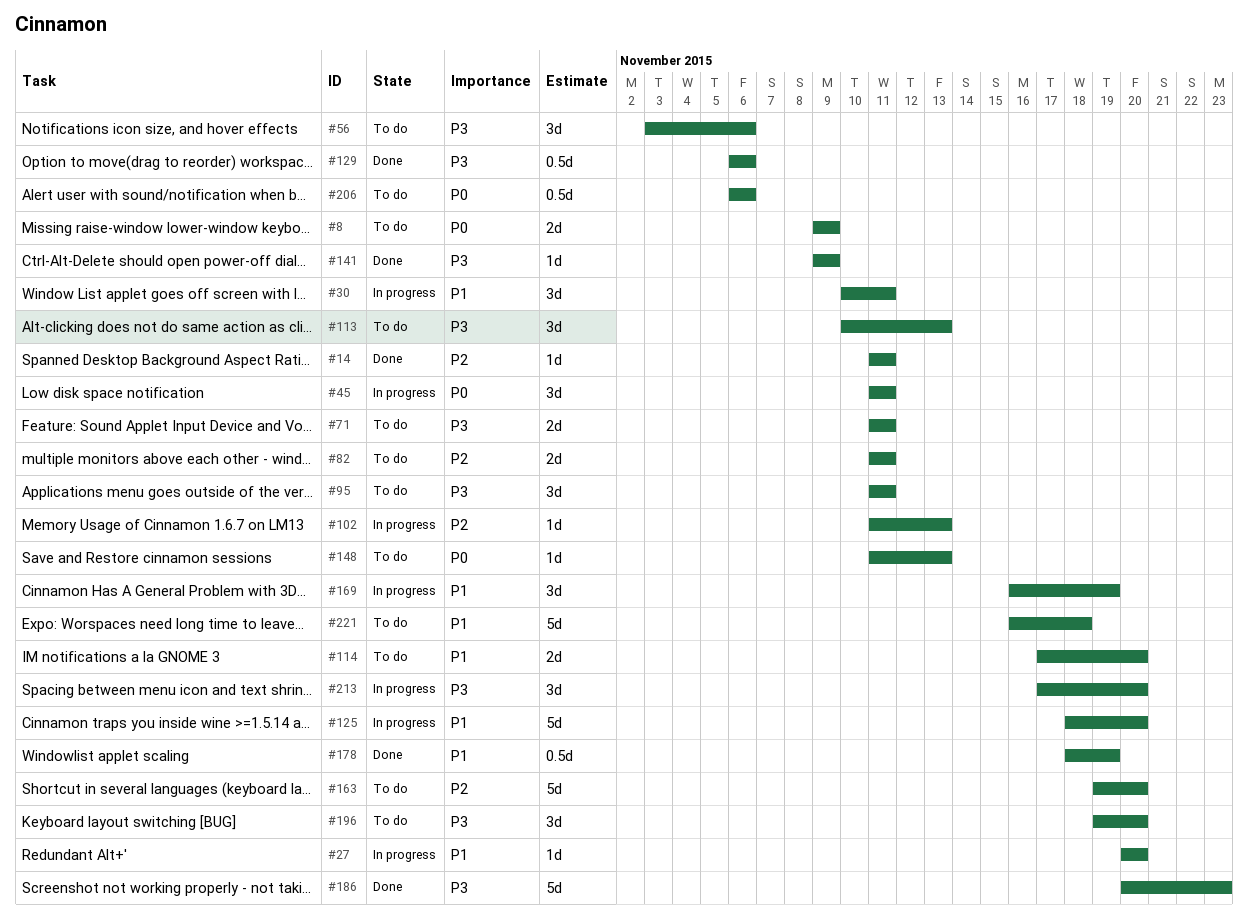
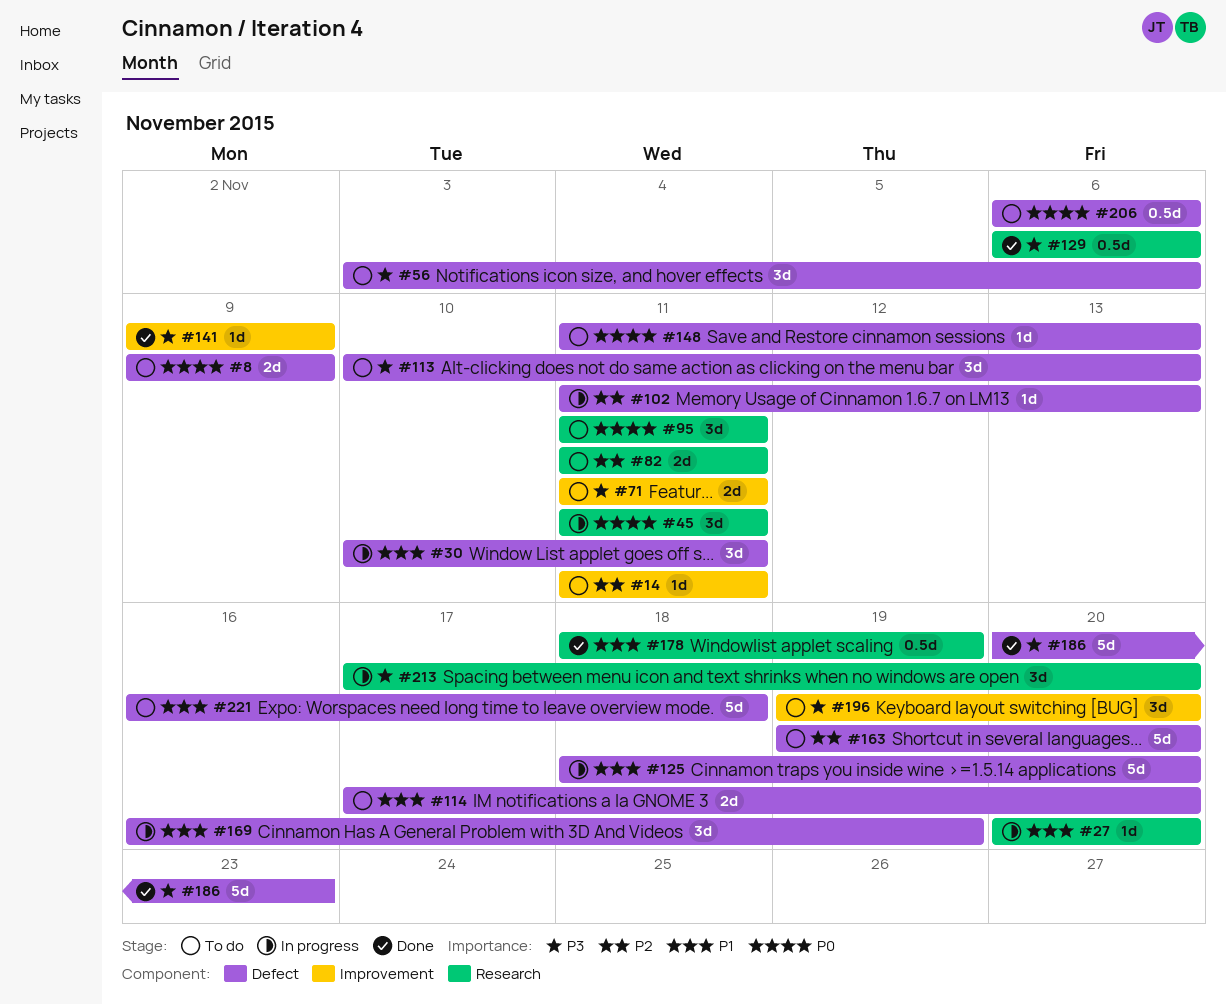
#14, status: Done -> To do
#95, priority: P3 -> P0

